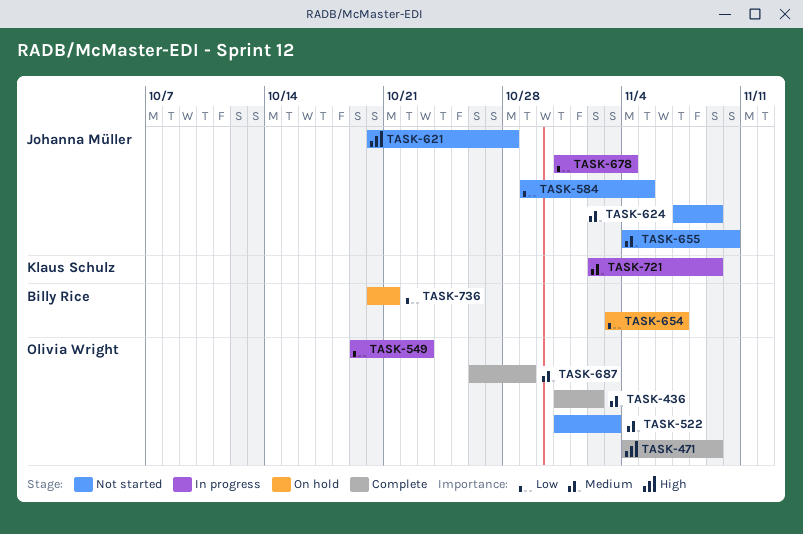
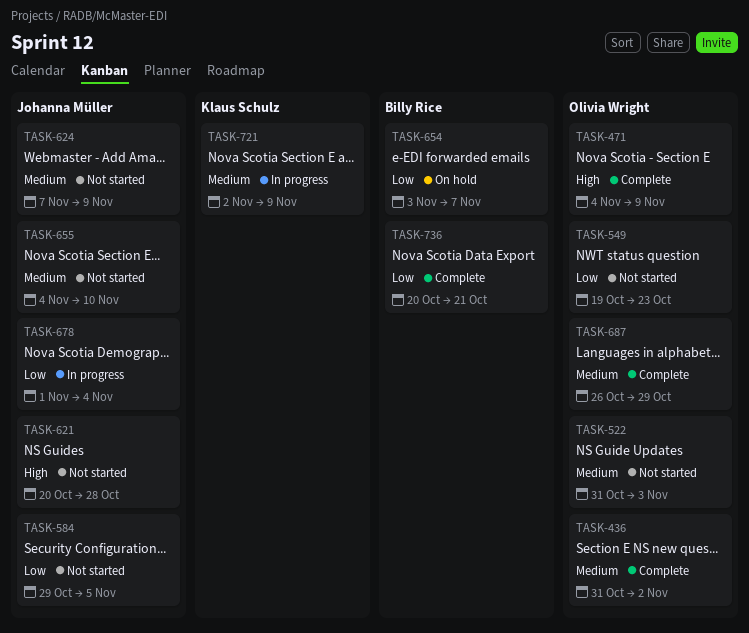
TASK-549, status: In progress -> Not started
TASK-678, start: Oct 31 -> Nov 1
TASK-736, status: On hold -> Complete

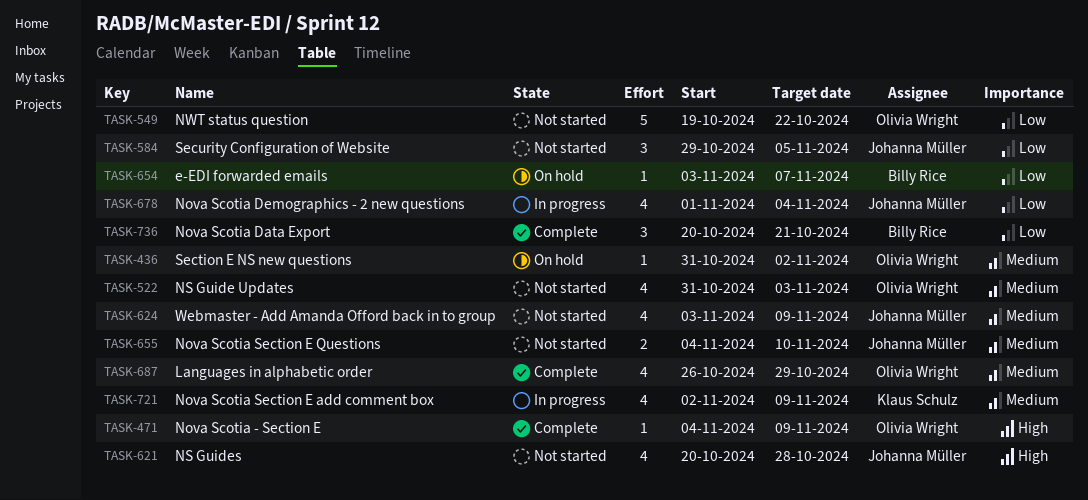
TASK-436, status: Complete -> On hold
TASK-549, due: Oct 23 -> Oct 22
TASK-624, start: Nov 7 -> Nov 3

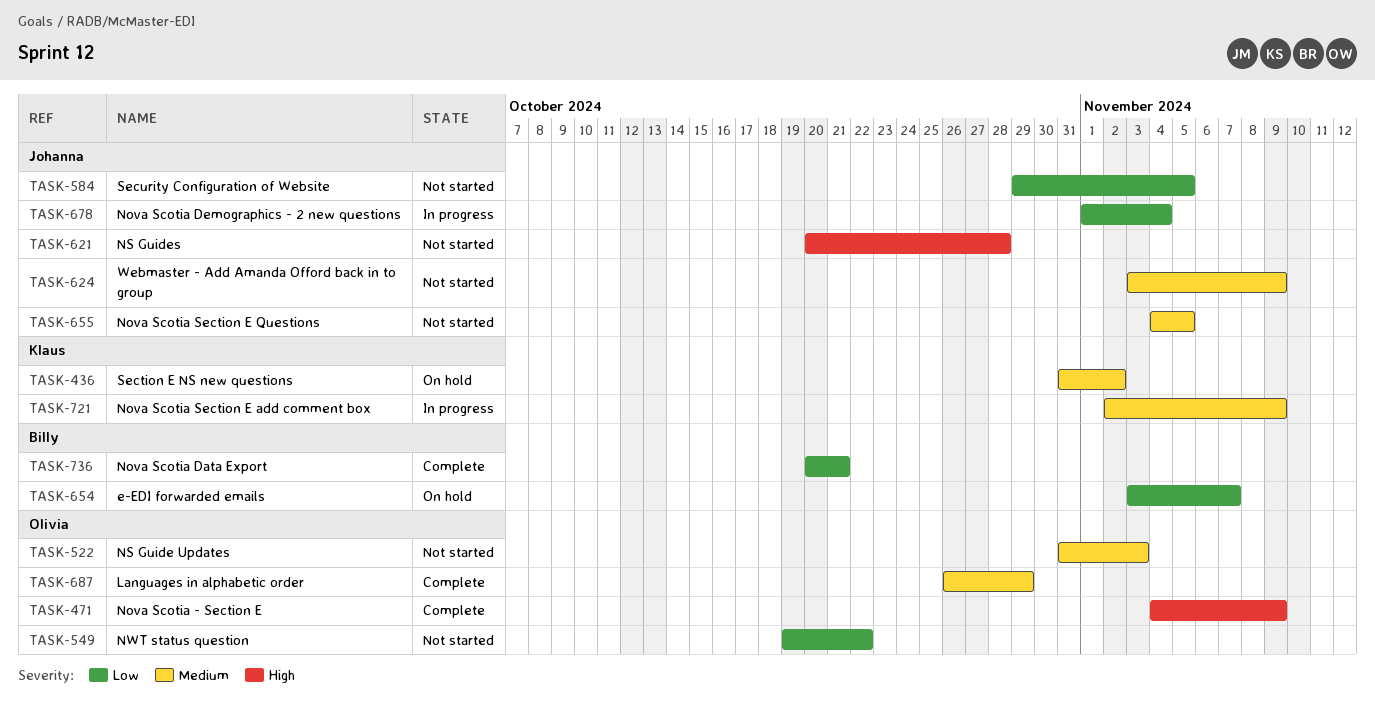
TASK-436, owner: Olivia Wright -> Klaus Schulz
TASK-655, due: Nov 10 -> Nov 5

